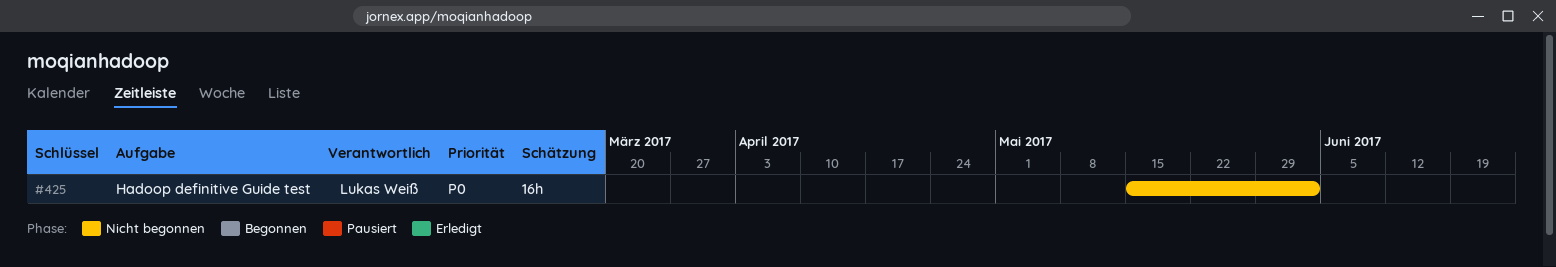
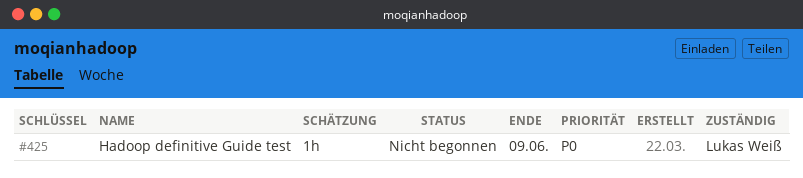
#425, estimate: 16h -> 1h
#425, due: Jun 2 -> Jun 9

